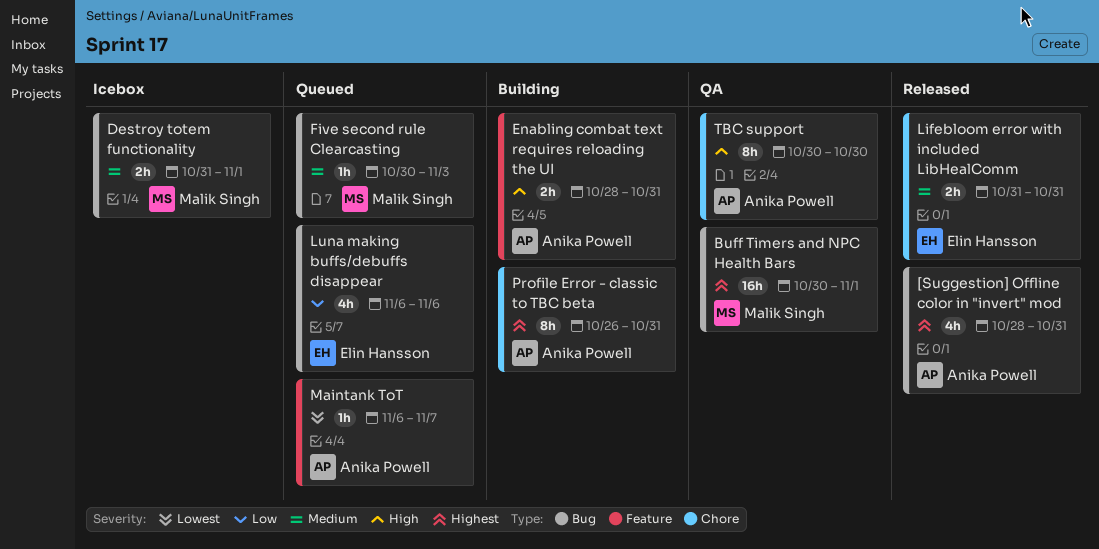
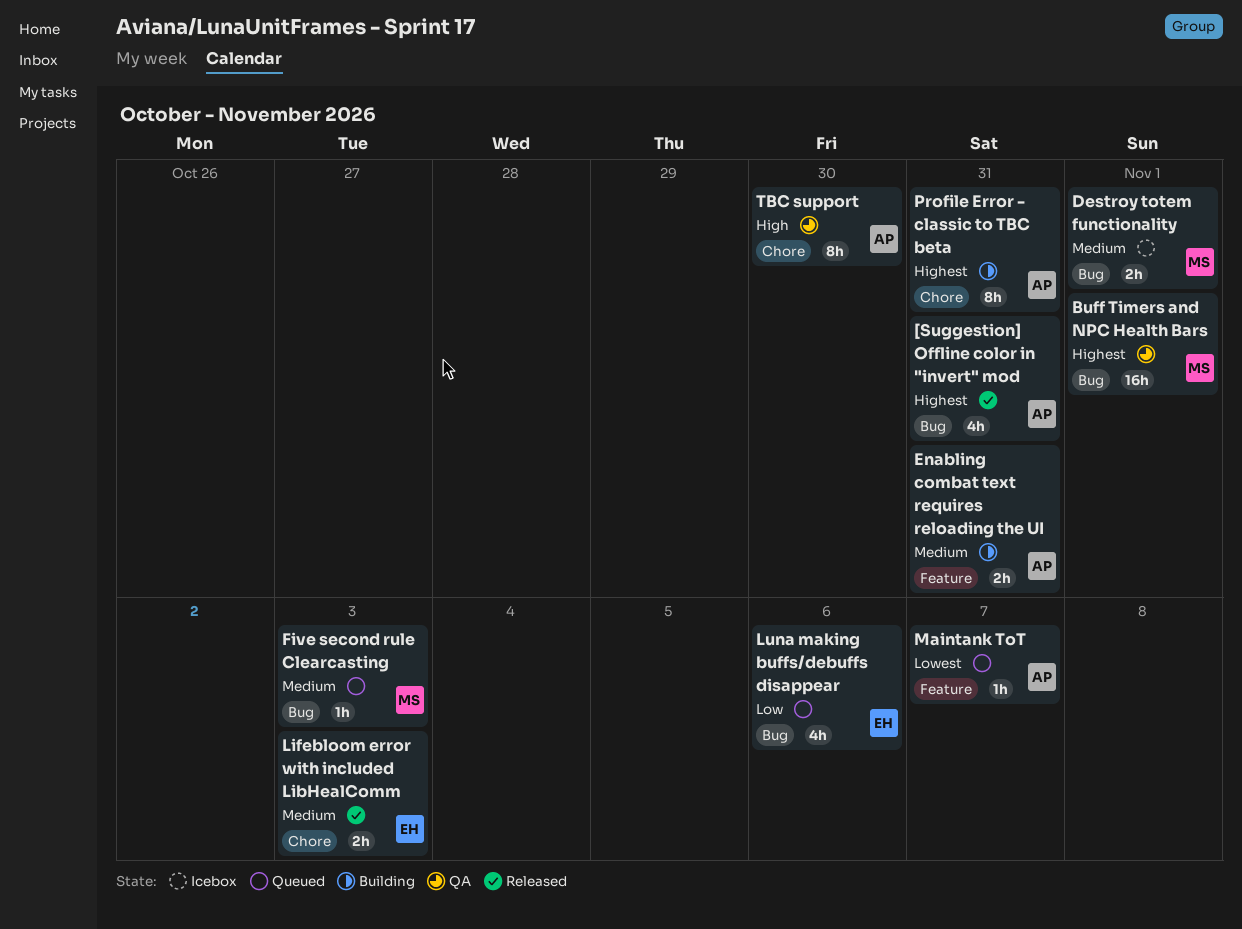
Enabling combat text requires reloading the UI, priority: High -> Medium
Lifebloom error with included LibHealComm, due: Oct 31 -> Nov 3

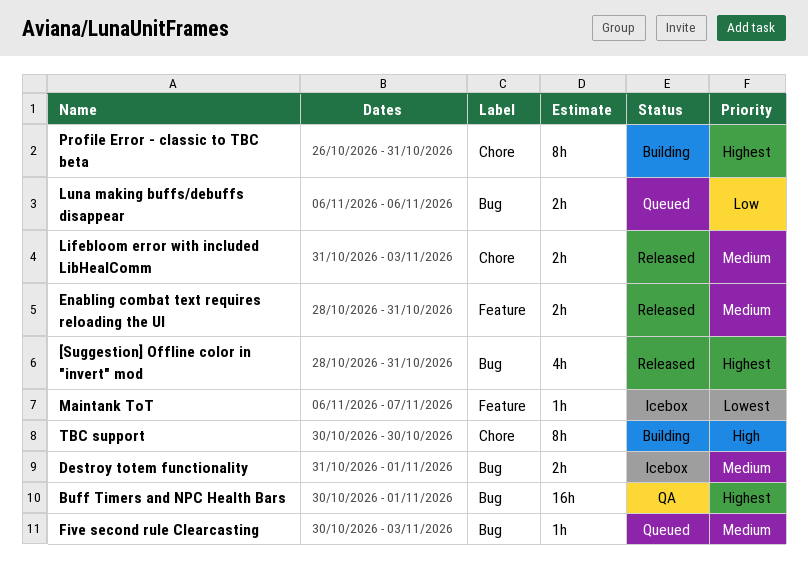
Enabling combat text requires reloading the UI, status: Building -> Released
Luna making buffs/debuffs disappear, estimate: 4h -> 2h
Maintank ToT, status: Queued -> Icebox
TBC support, status: QA -> Building

